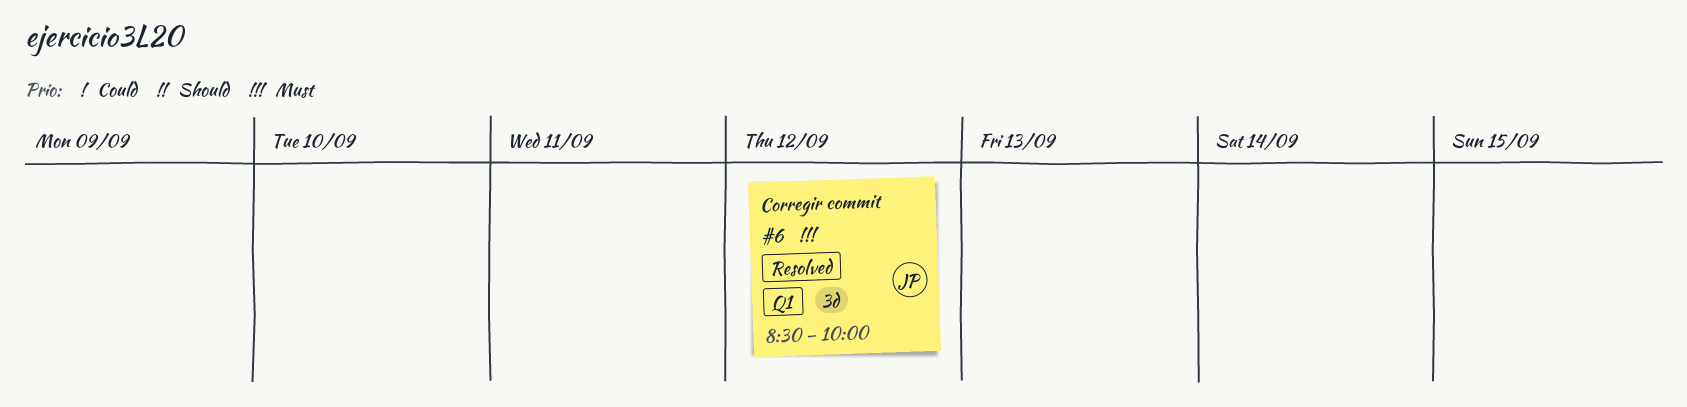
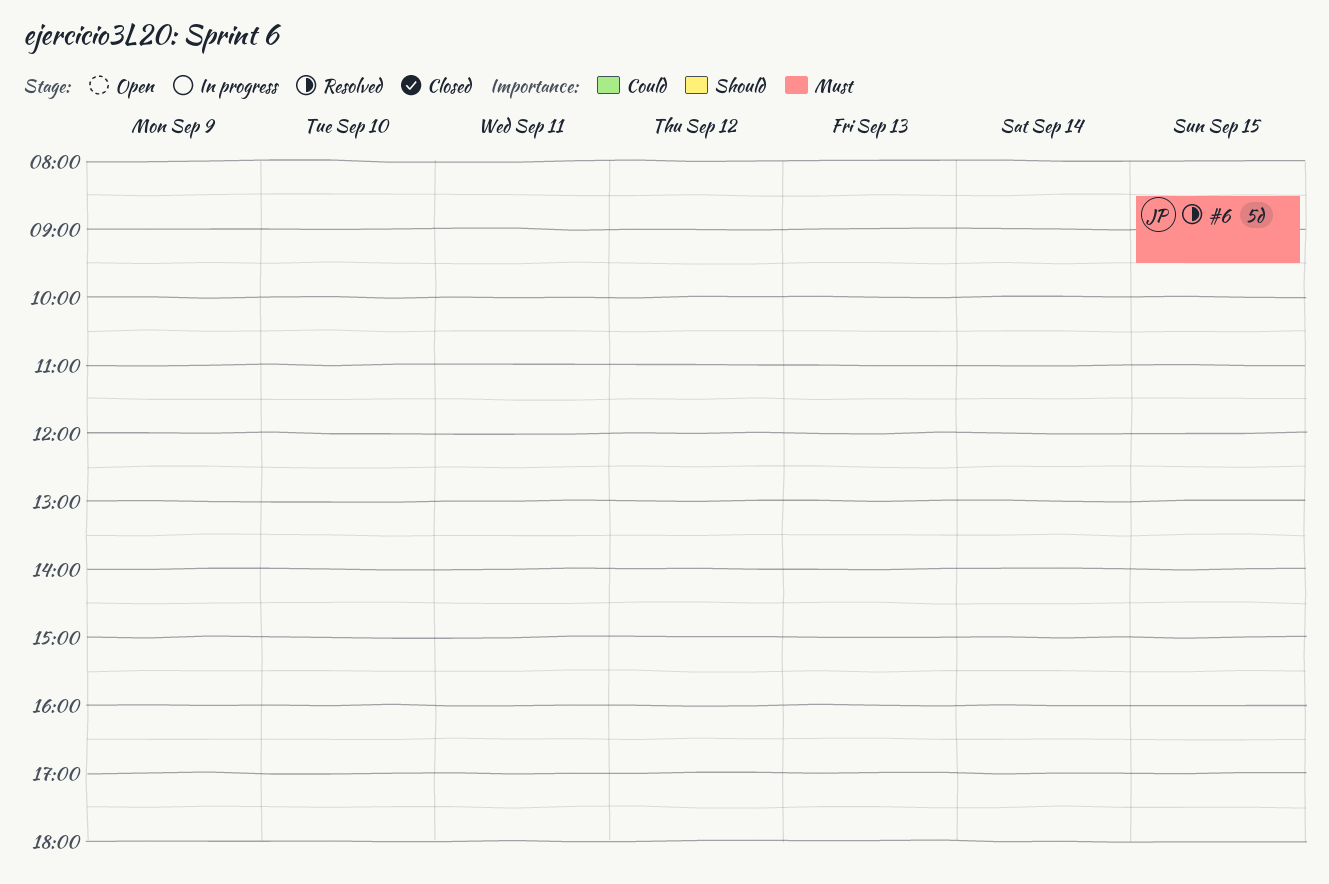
#6, estimate: 3d -> 5d
#6, day: Sep 12 -> Sep 15
#6, ends: 10:00 -> 09:30

